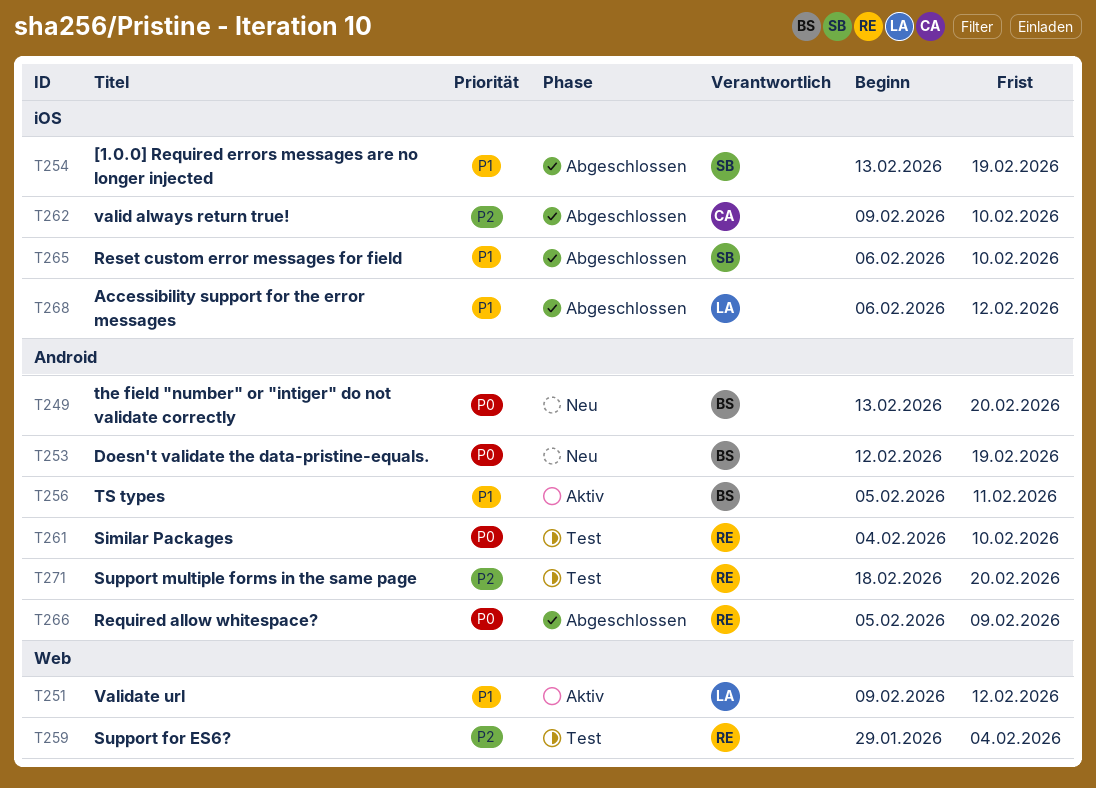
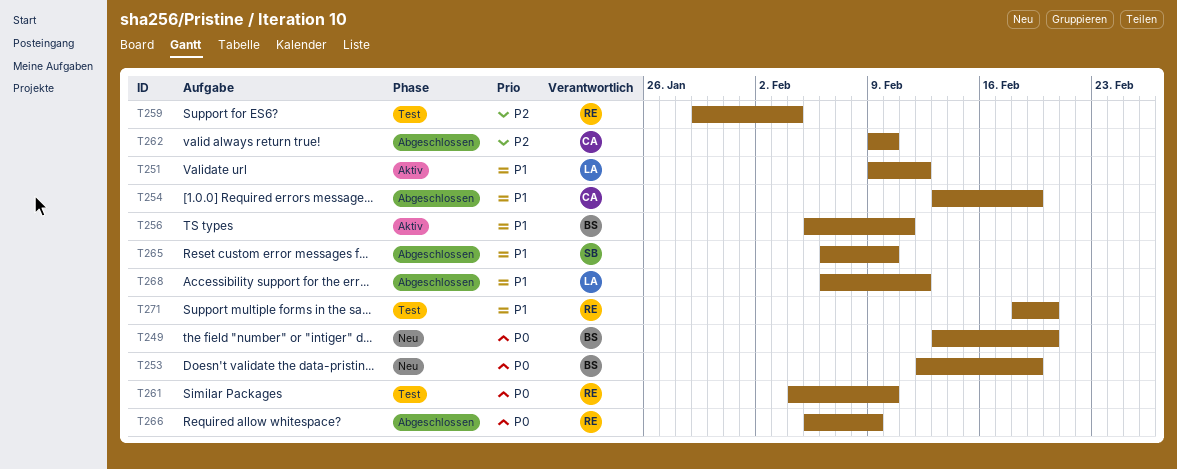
T254, owner: SB -> CA
T271, priority: P2 -> P1

